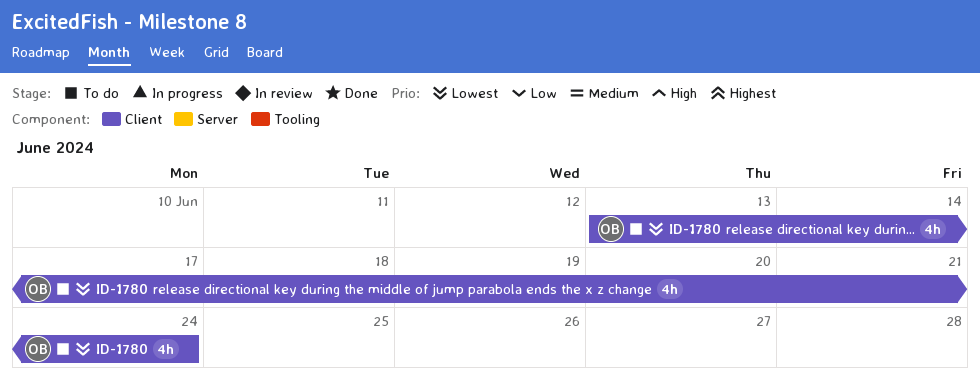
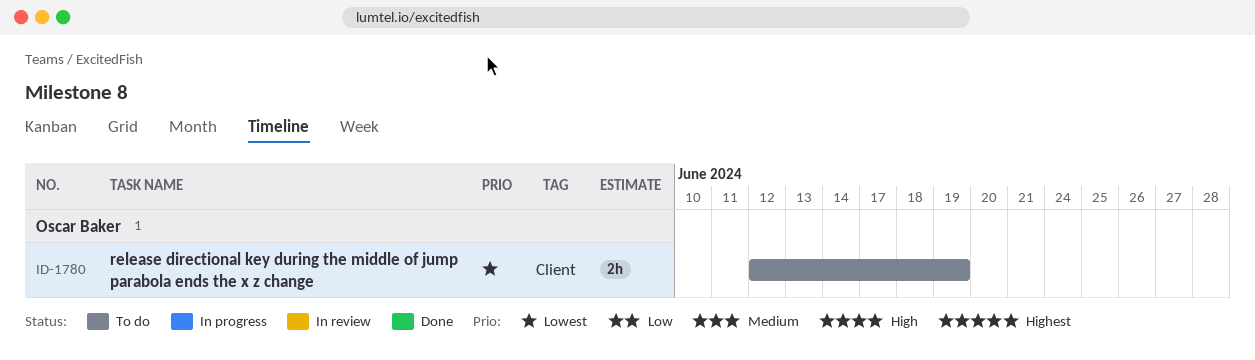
ID-1780, estimate: 4h -> 2h
ID-1780, start: Jun 13 -> Jun 12
ID-1780, due: Jun 24 -> Jun 19

